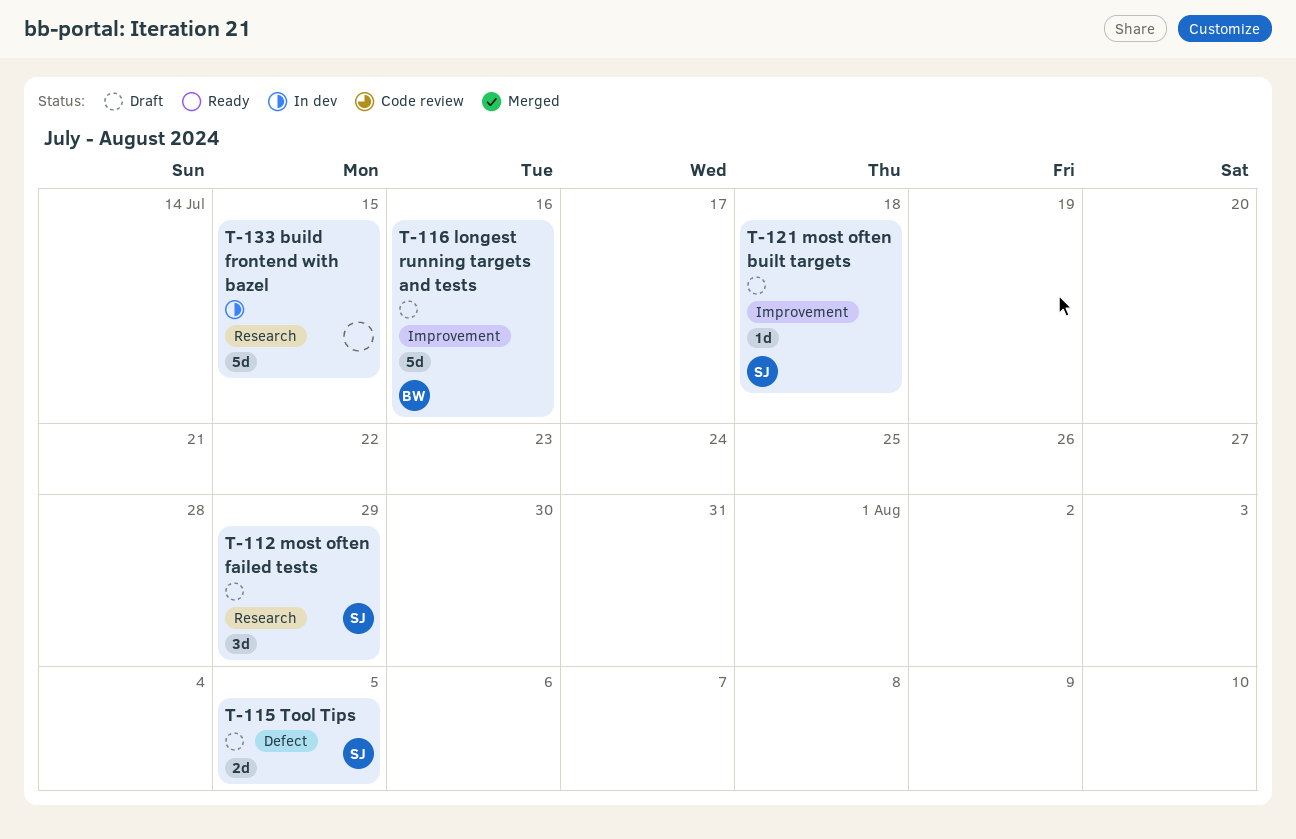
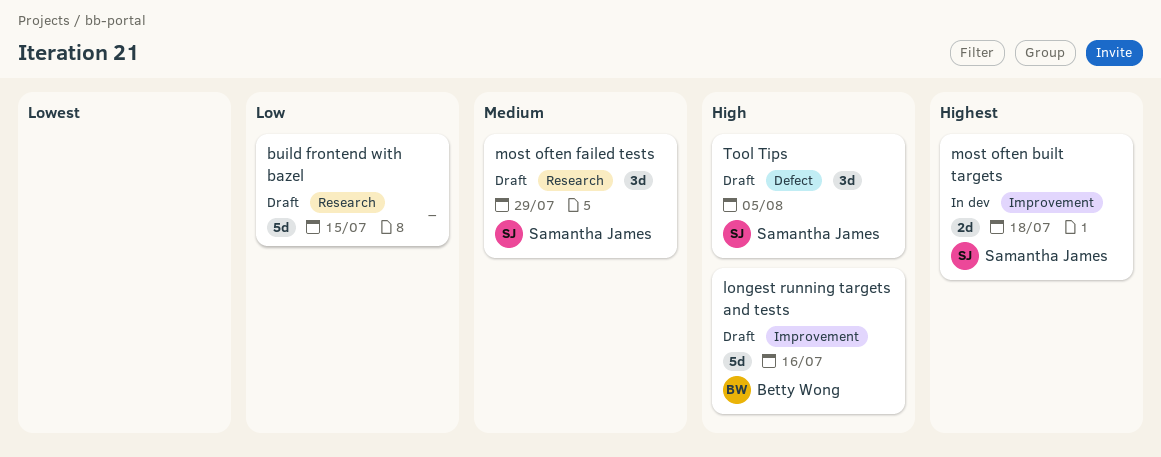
build frontend with bazel, status: In dev -> Draft
most often built targets, status: Draft -> In dev
most often built targets, estimate: 1d -> 2d
Tool Tips, estimate: 2d -> 3d

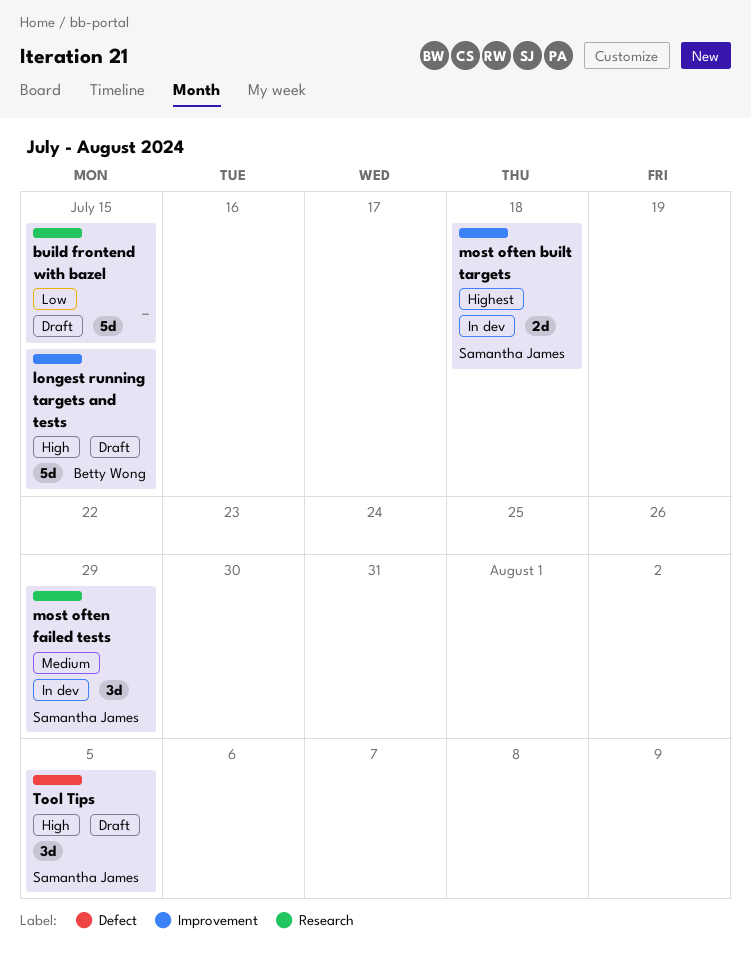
longest running targets and tests, due: Jul 16 -> Jul 15
most often failed tests, status: Draft -> In dev

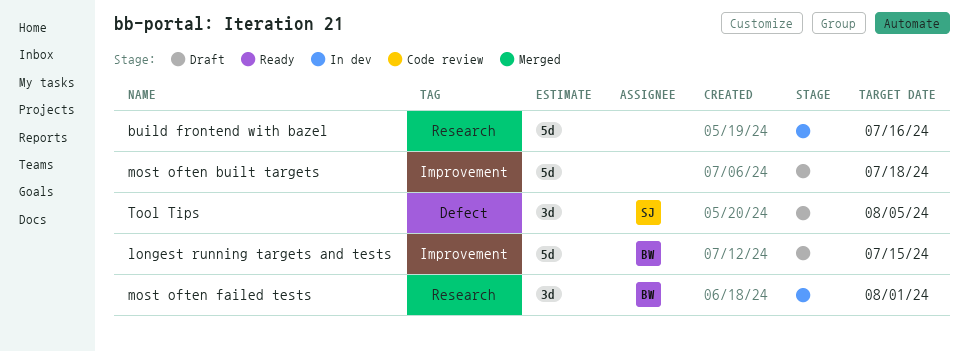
build frontend with bazel, status: Draft -> In dev
build frontend with bazel, due: Jul 15 -> Jul 16
most often built targets, status: In dev -> Draft
most often built targets, owner: Samantha James -> none
most often built targets, estimate: 2d -> 5d
most often failed tests, owner: Samantha James -> Betty Wong
most often failed tests, due: Jul 29 -> Aug 1

